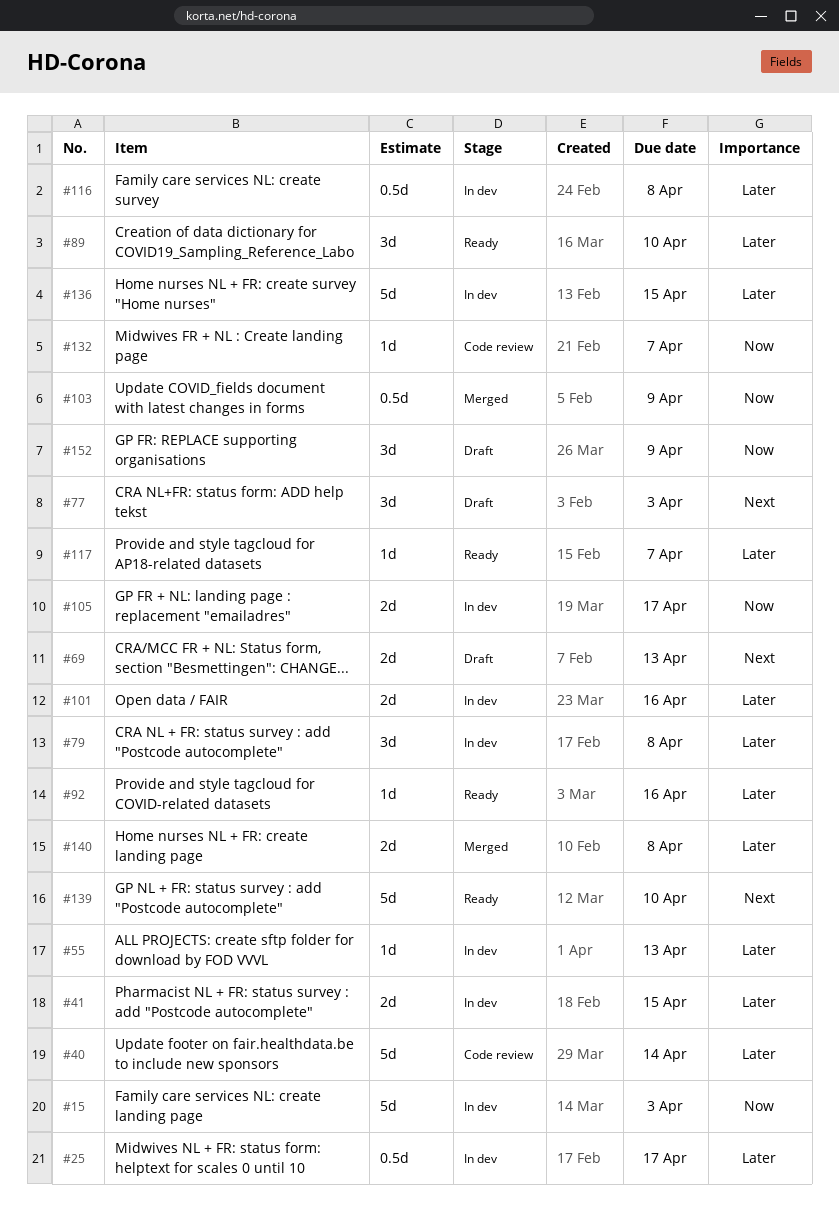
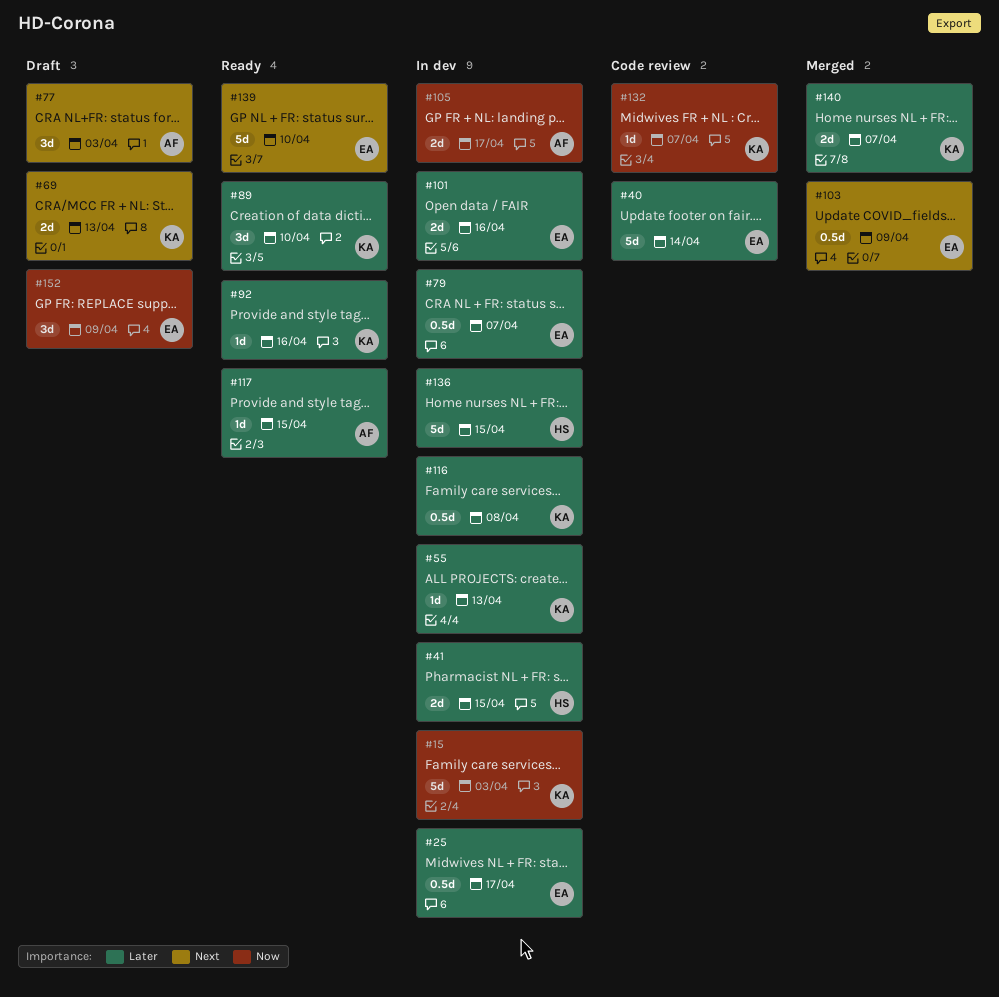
#79, estimate: 3d -> 0.5d
#79, due: Apr 8 -> Apr 7
#103, priority: Now -> Next
#117, due: Apr 7 -> Apr 15
#140, due: Apr 8 -> Apr 7

